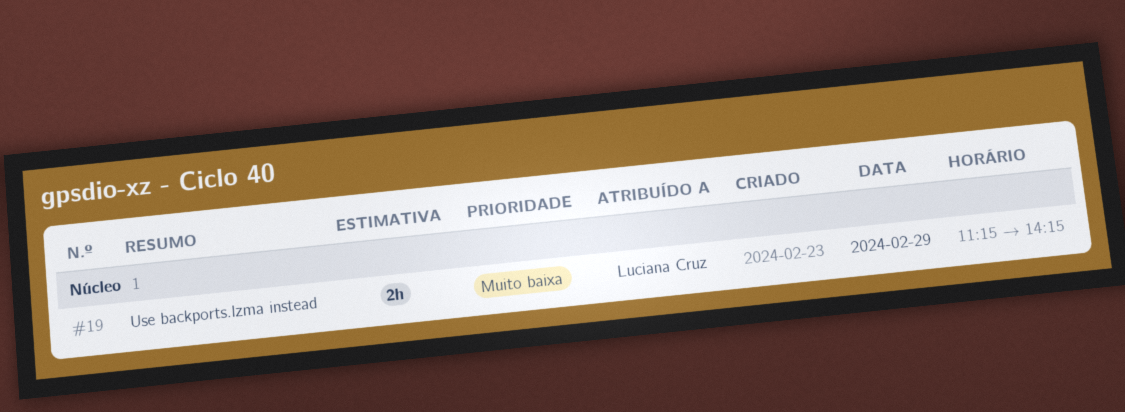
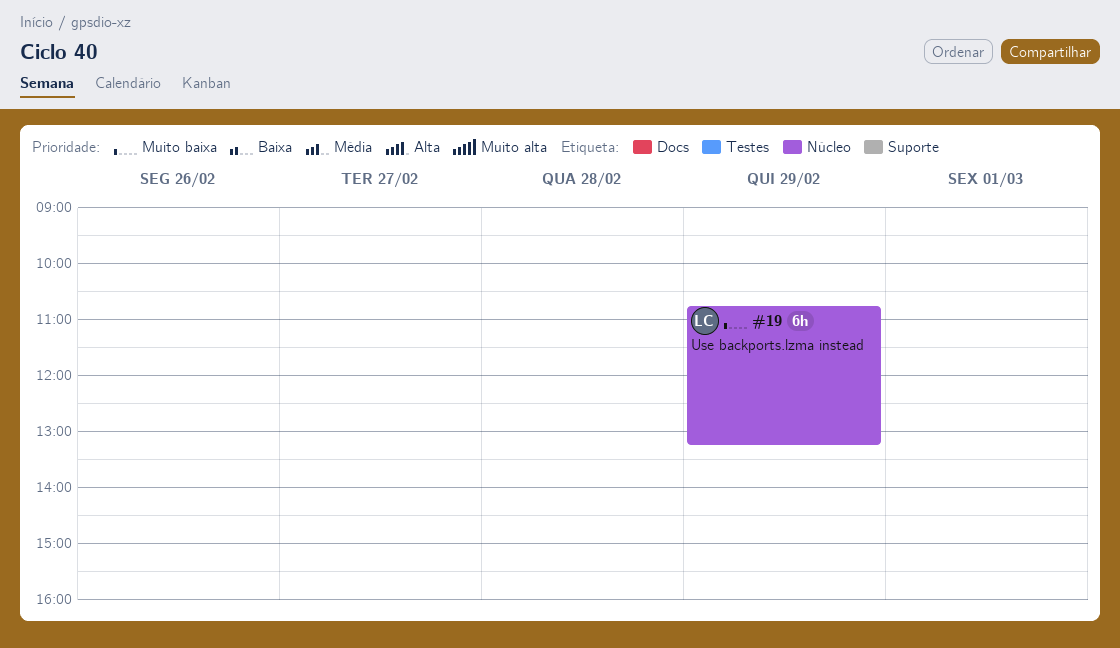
#19, estimate: 2h -> 6h
#19, begins: 11:15 -> 10:45
#19, ends: 14:15 -> 13:15

